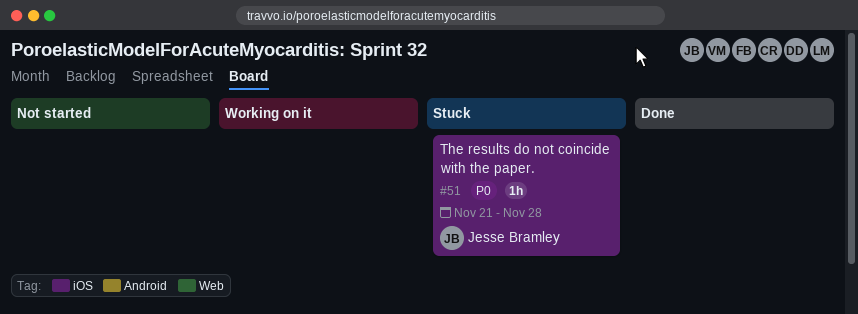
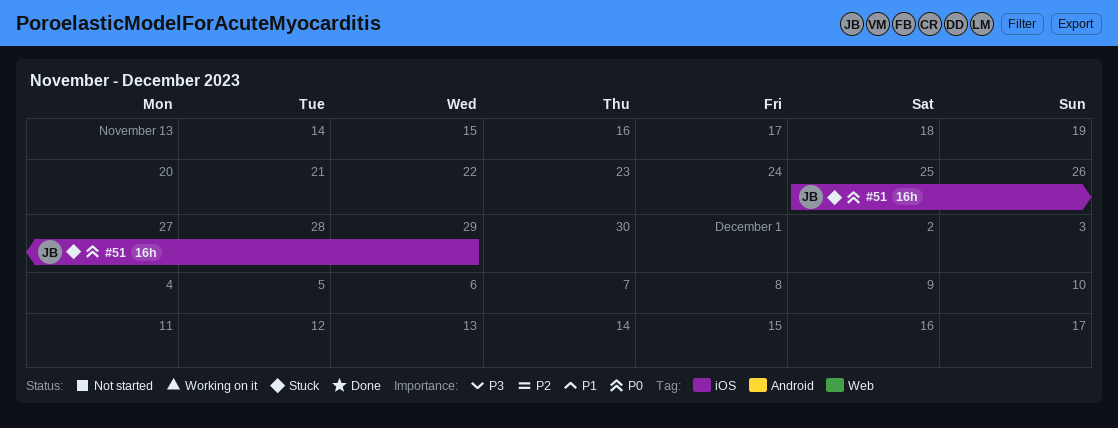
#51, estimate: 1h -> 16h
#51, start: Nov 21 -> Nov 25
#51, due: Nov 28 -> Nov 29

